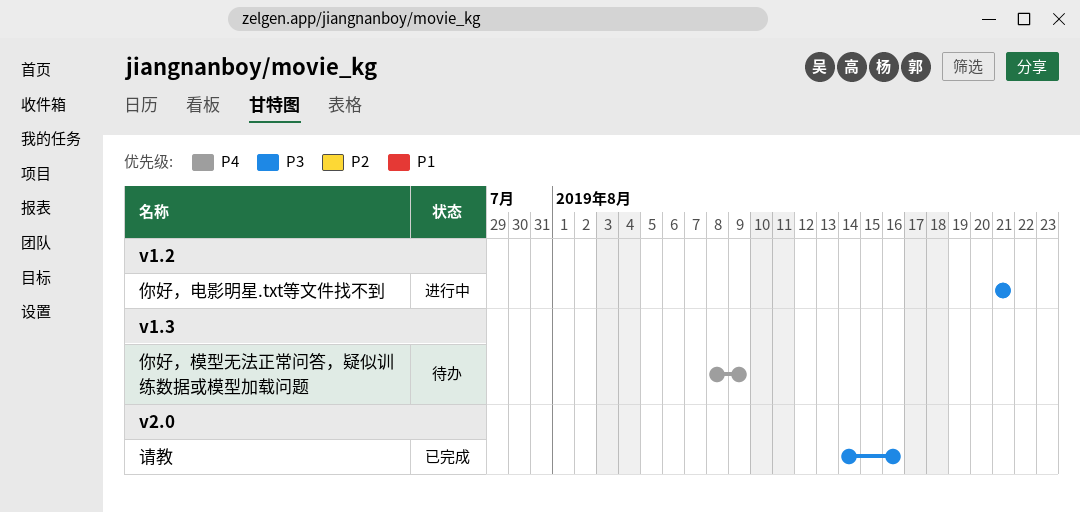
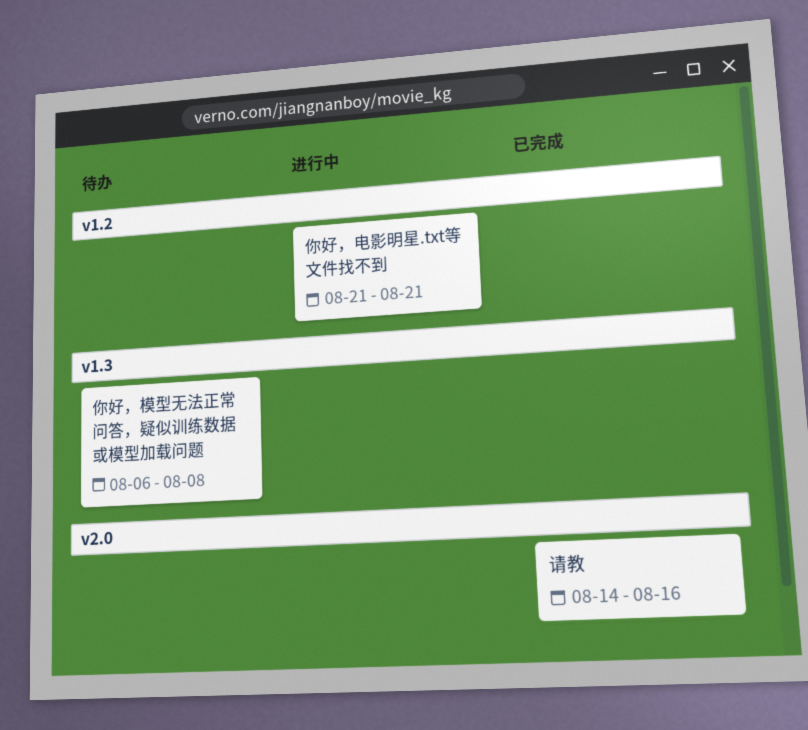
你好，模型无法正常问答，疑似训练数据或模型加载问题, start: Aug 8 -> Aug 6
你好，模型无法正常问答，疑似训练数据或模型加载问题, due: Aug 9 -> Aug 8

